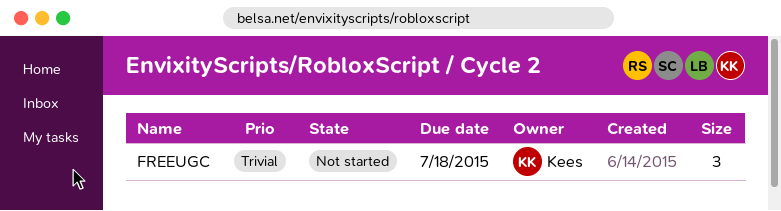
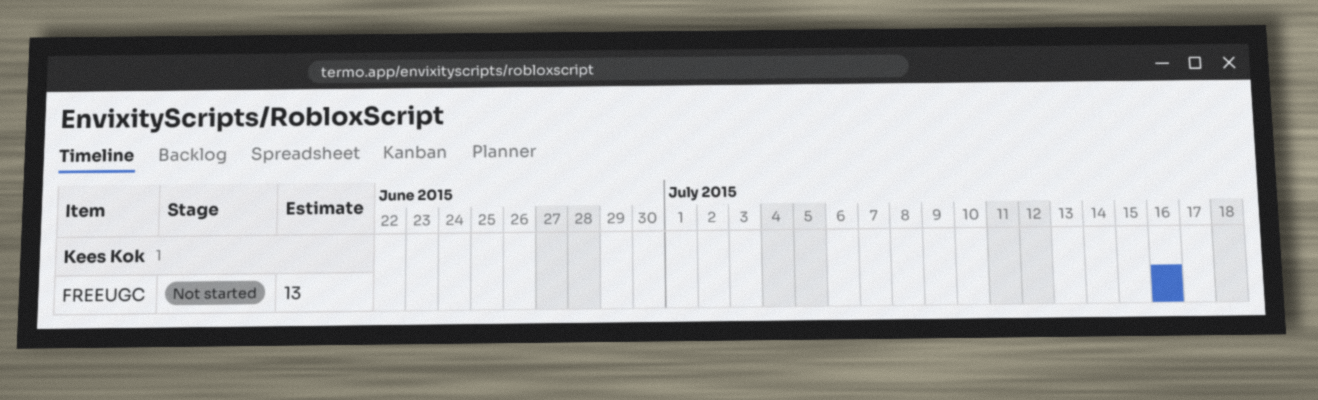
FREEUGC, estimate: 3 -> 13
FREEUGC, due: Jul 18 -> Jul 16

